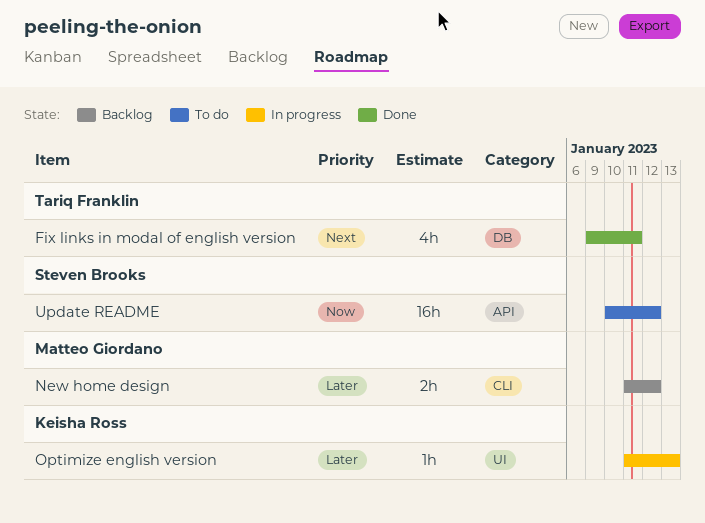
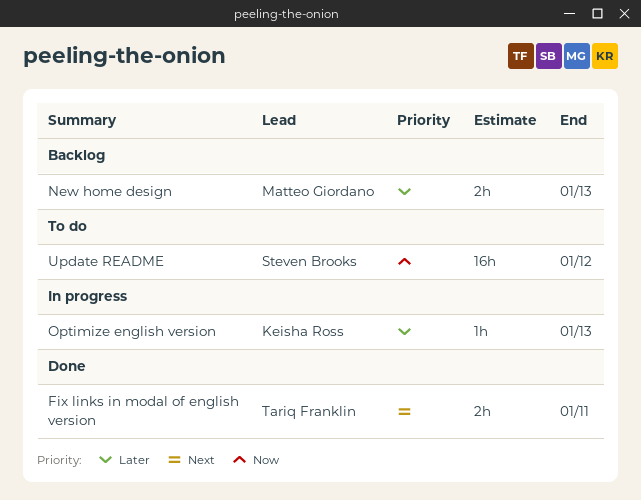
Fix links in modal of english version, estimate: 4h -> 2h
New home design, due: Jan 12 -> Jan 13

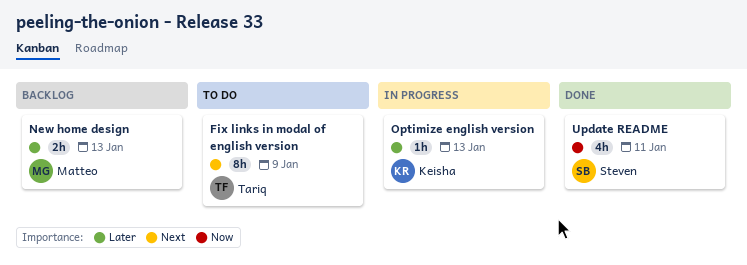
Fix links in modal of english version, status: Done -> To do
Fix links in modal of english version, estimate: 2h -> 8h
Fix links in modal of english version, due: Jan 11 -> Jan 9
Update README, status: To do -> Done
Update README, estimate: 16h -> 4h
Update README, due: Jan 12 -> Jan 11

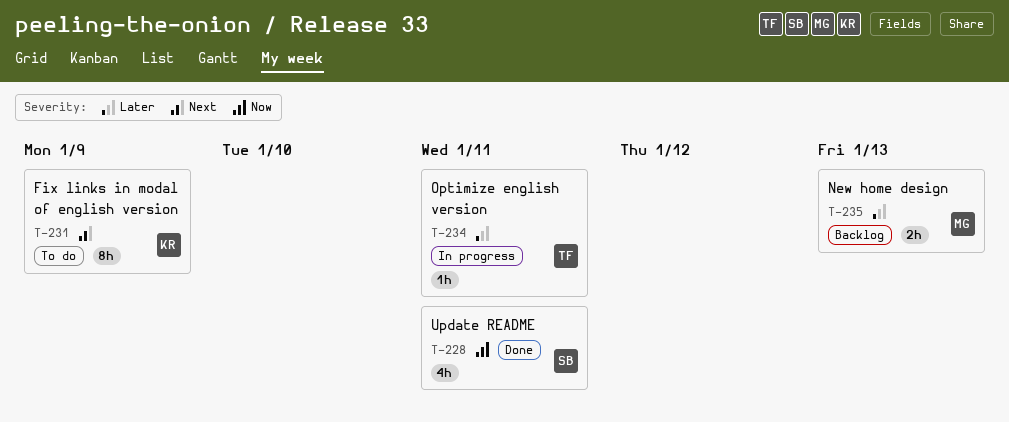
Fix links in modal of english version, owner: Tariq -> Keisha
Optimize english version, owner: Keisha -> Tariq
Optimize english version, due: Jan 13 -> Jan 11

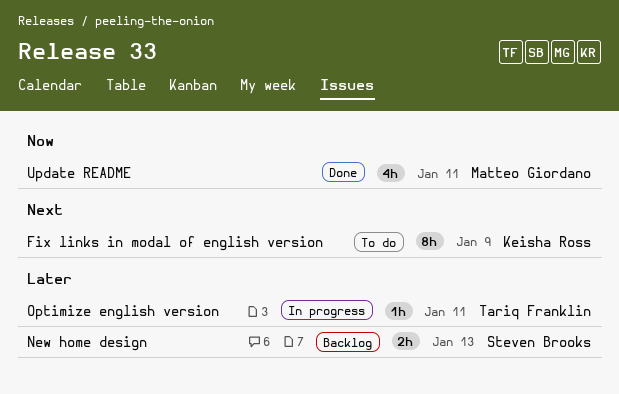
New home design, owner: Matteo Giordano -> Steven Brooks
Update README, owner: Steven Brooks -> Matteo Giordano

